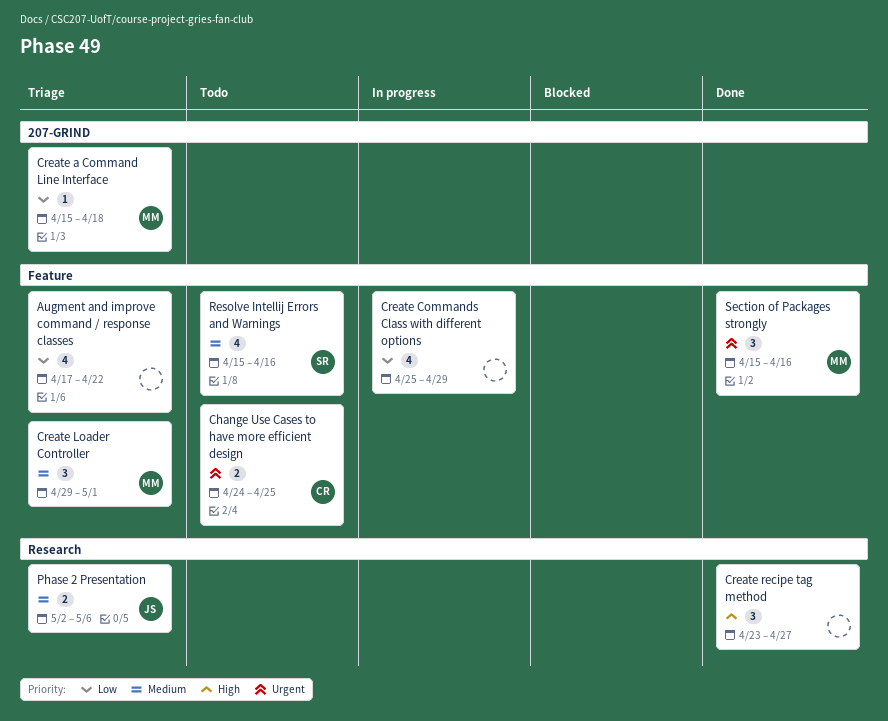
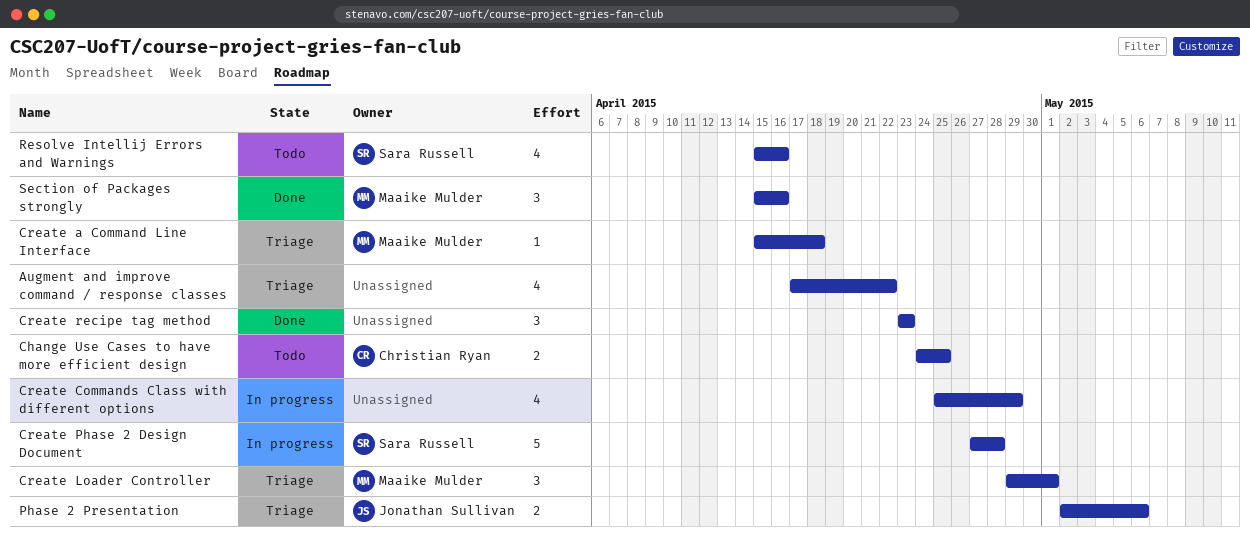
Create Phase 2 Design Document: none -> present
Create recipe tag method, due: Apr 27 -> Apr 23

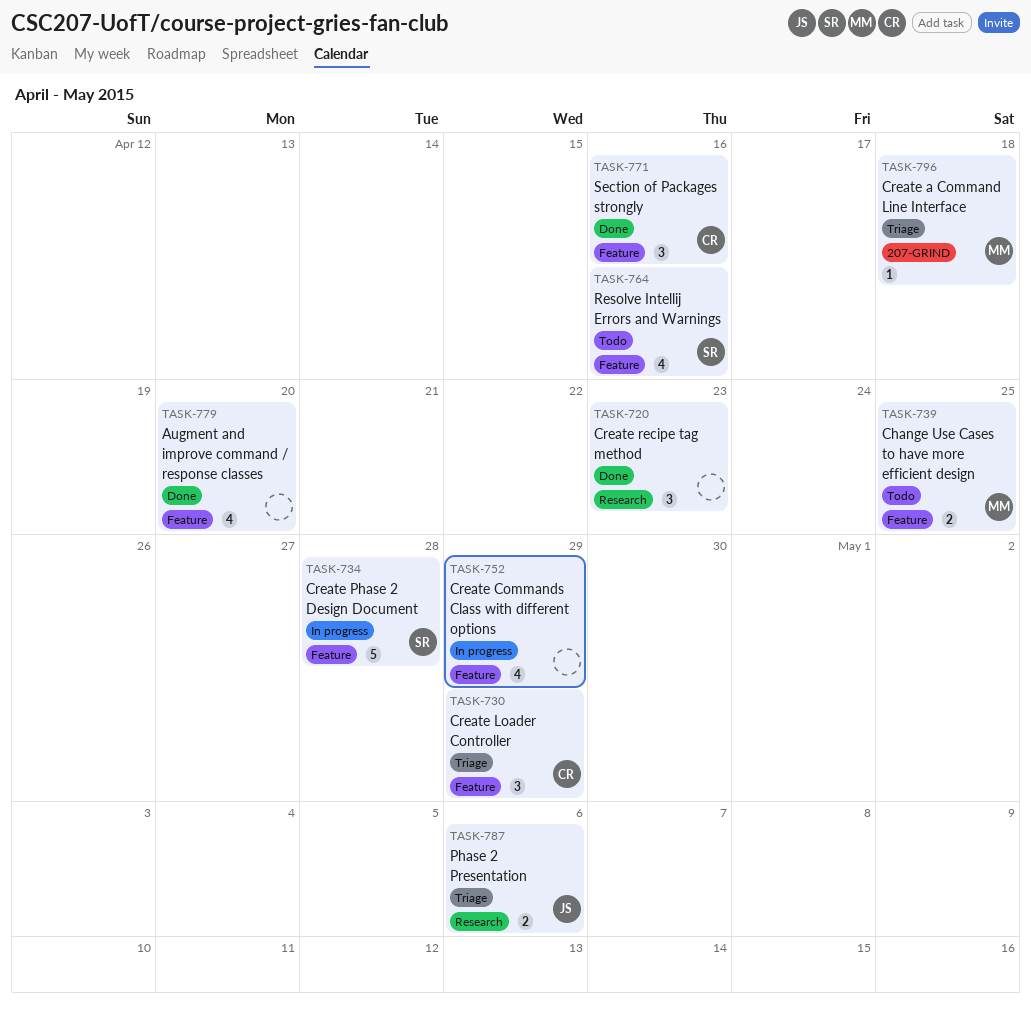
Augment and improve command / response classes, status: Triage -> Done
Augment and improve command / response classes, due: Apr 22 -> Apr 20
Change Use Cases to have more efficient design, owner: Christian Ryan -> Maaike Mulder
Create Loader Controller, owner: Maaike Mulder -> Christian Ryan
Create Loader Controller, due: May 1 -> Apr 29
Section of Packages strongly, owner: Maaike Mulder -> Christian Ryan

